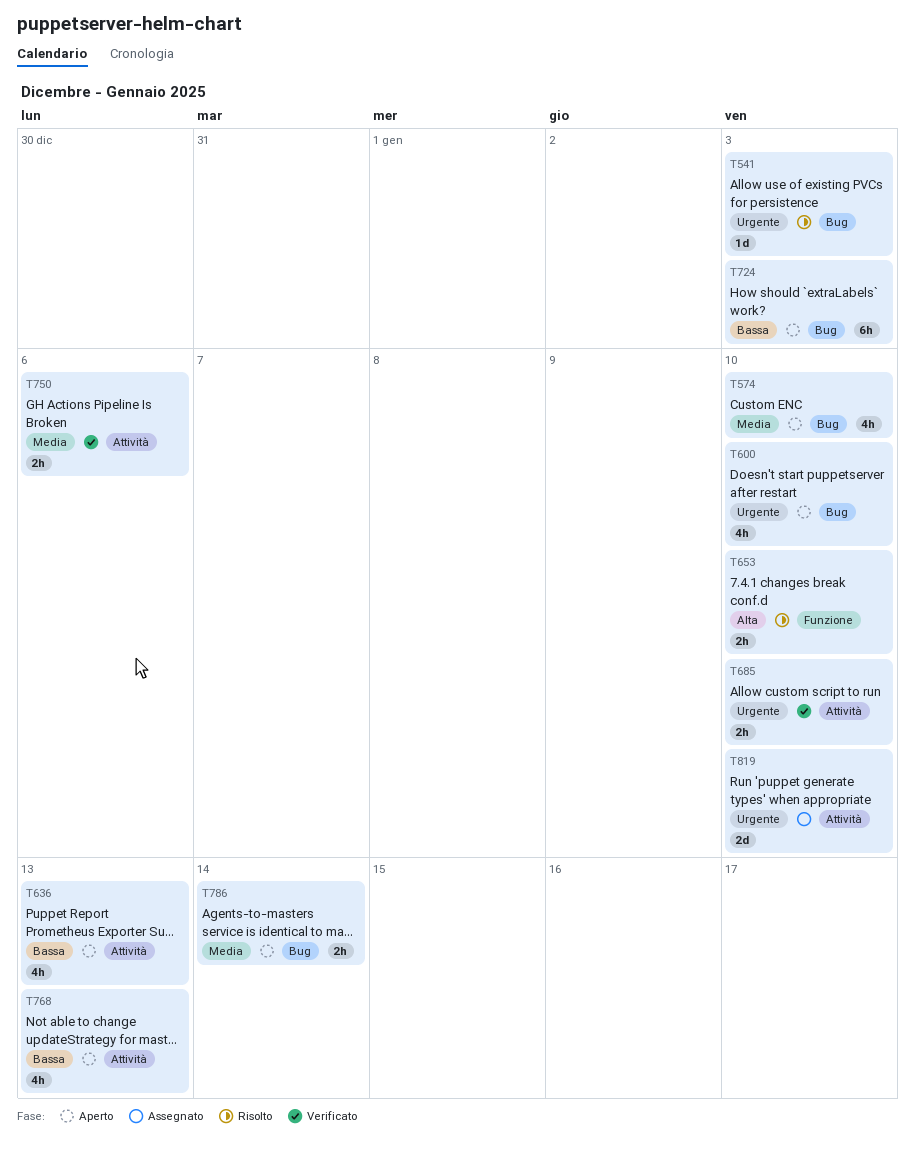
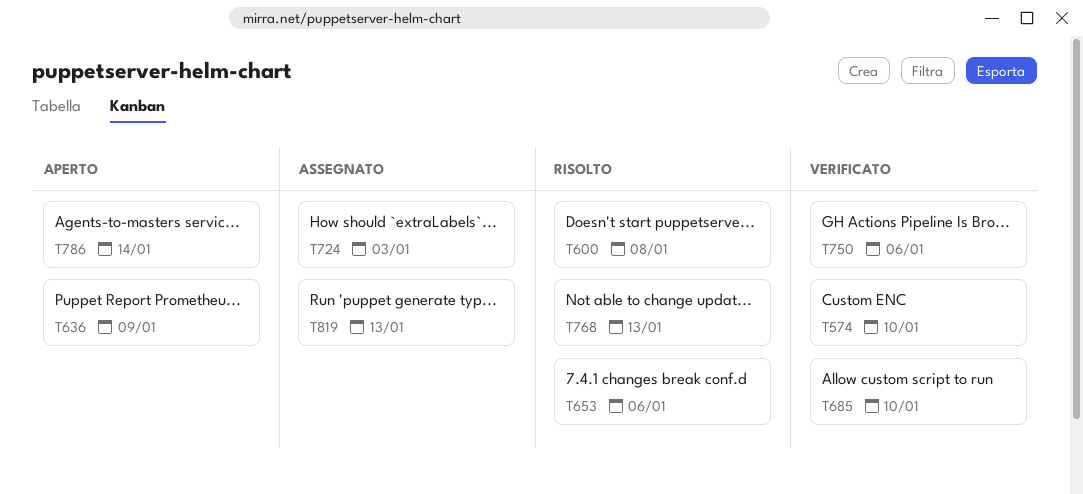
T541: present -> none
T574, status: Aperto -> Verificato
T600, status: Aperto -> Risolto
T600, due: Jan 10 -> Jan 8
T636, due: Jan 13 -> Jan 9
T653, due: Jan 10 -> Jan 6
T724, status: Aperto -> Assegnato
T768, status: Aperto -> Risolto
T819, due: Jan 10 -> Jan 13

